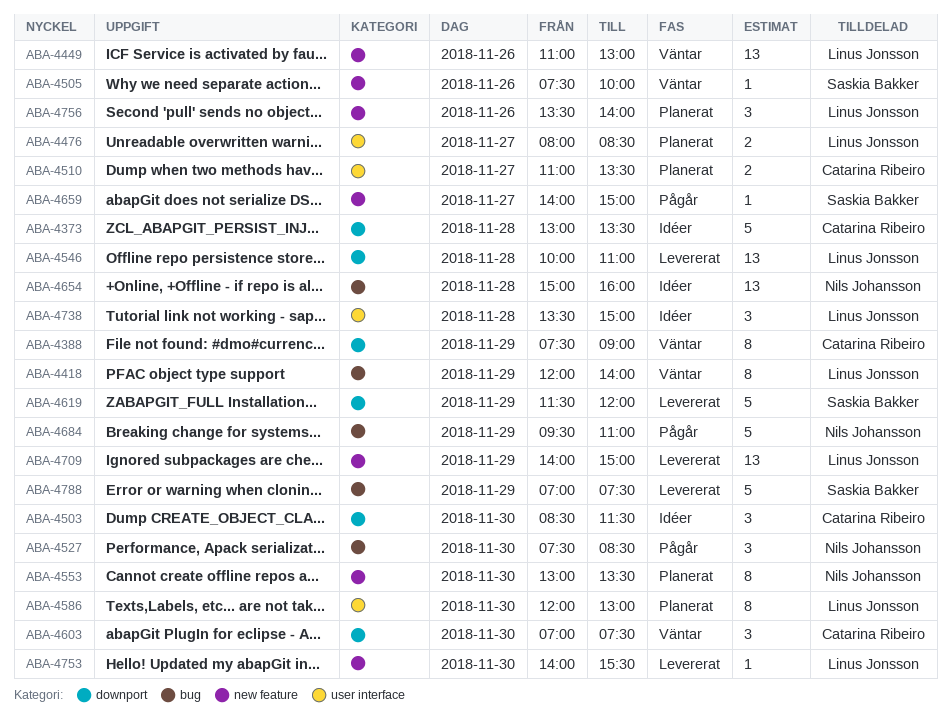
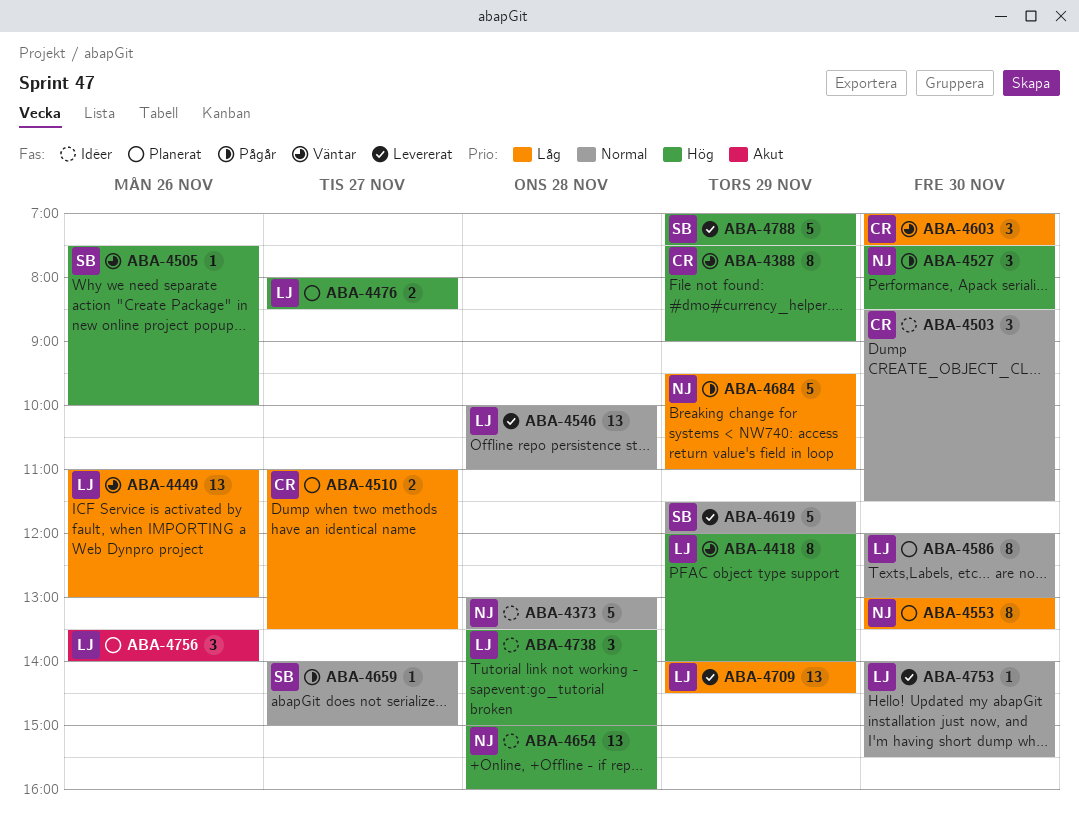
ABA-4373, owner: Catarina Ribeiro -> Nils Johansson
ABA-4709, ends: 15:00 -> 14:30

